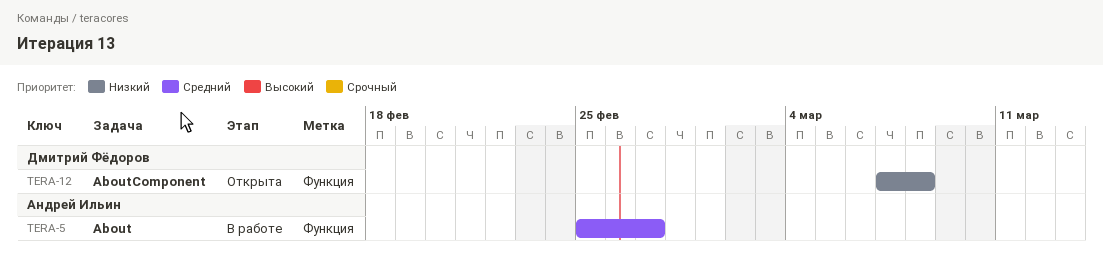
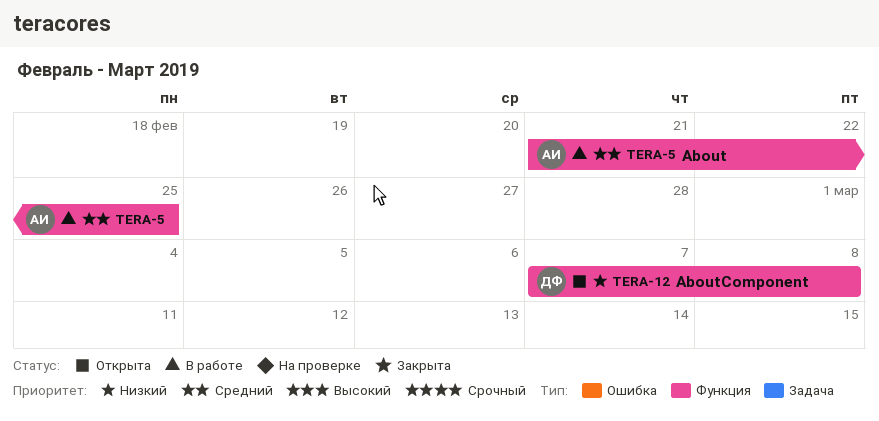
TERA-5, start: Feb 25 -> Feb 21
TERA-5, due: Feb 27 -> Feb 25

